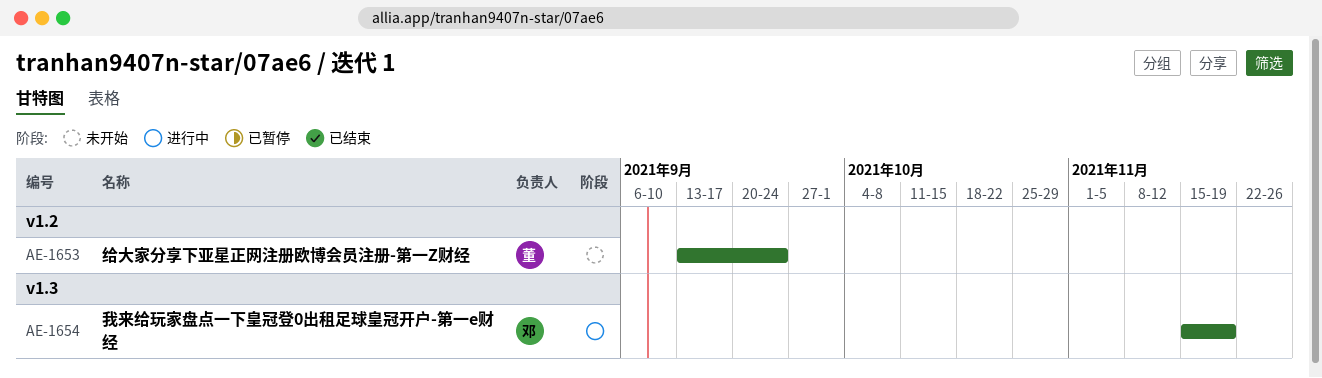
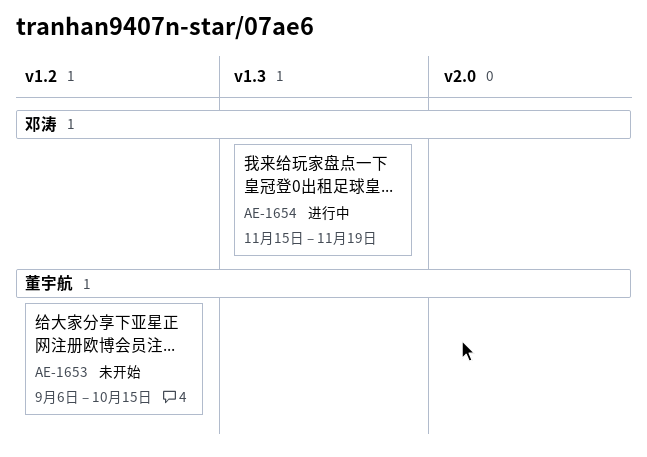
AE-1653, start: Sep 13 -> Sep 6
AE-1653, due: Sep 24 -> Oct 15

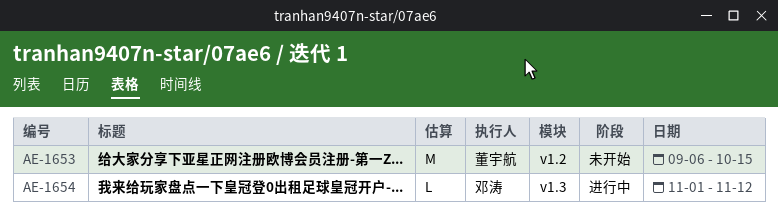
AE-1654, start: Nov 15 -> Nov 1
AE-1654, due: Nov 19 -> Nov 12

